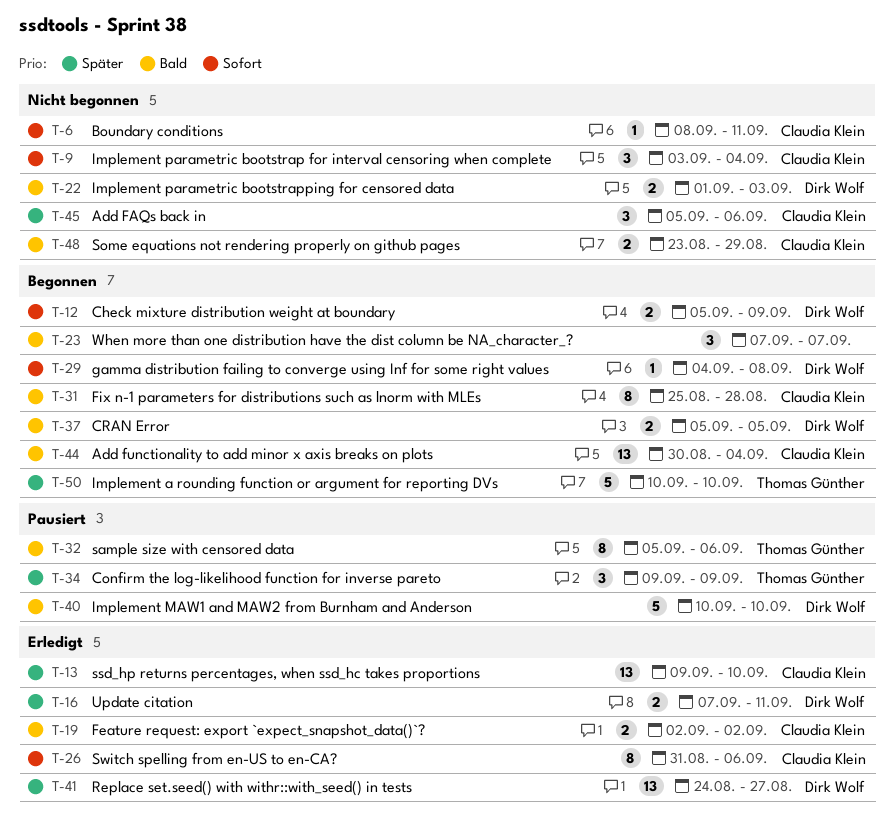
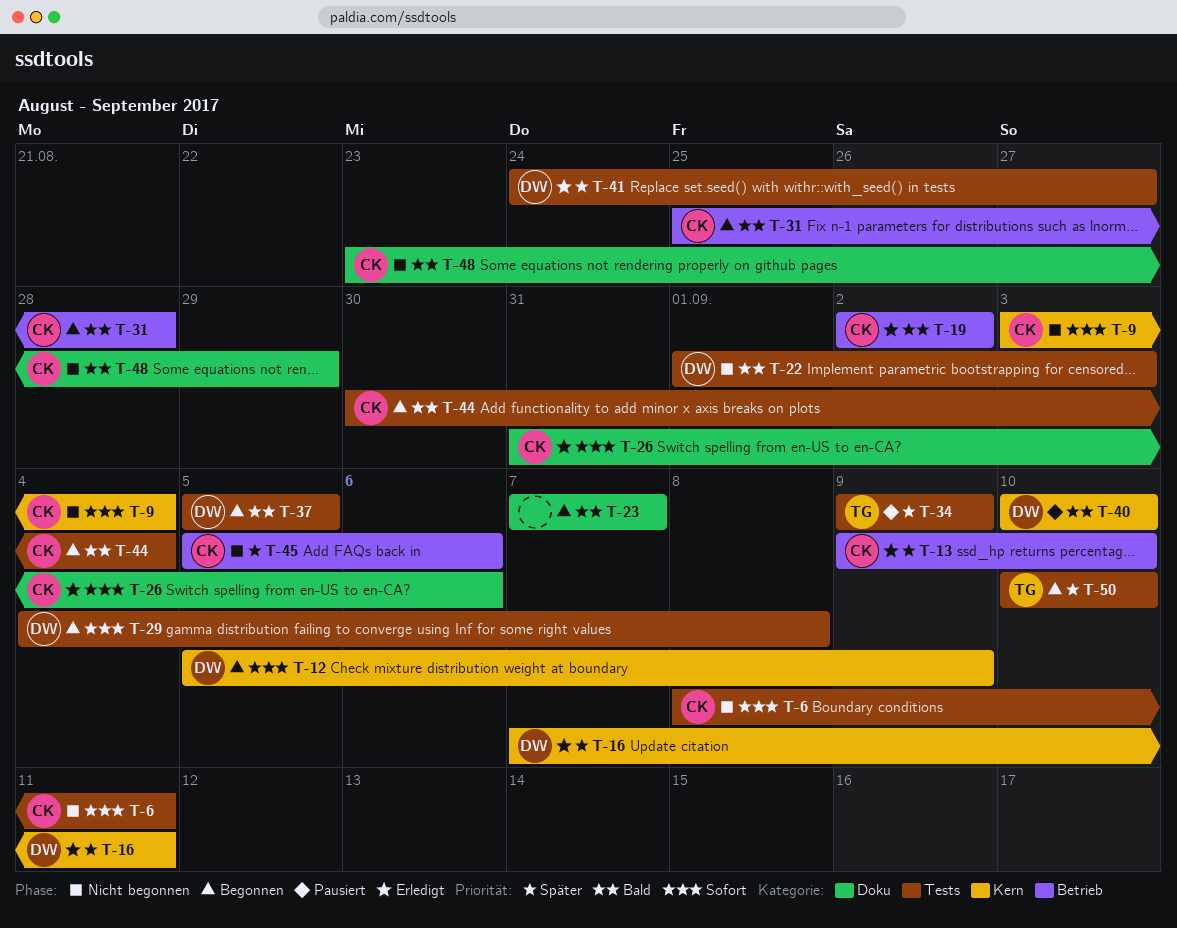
T-32: present -> none

